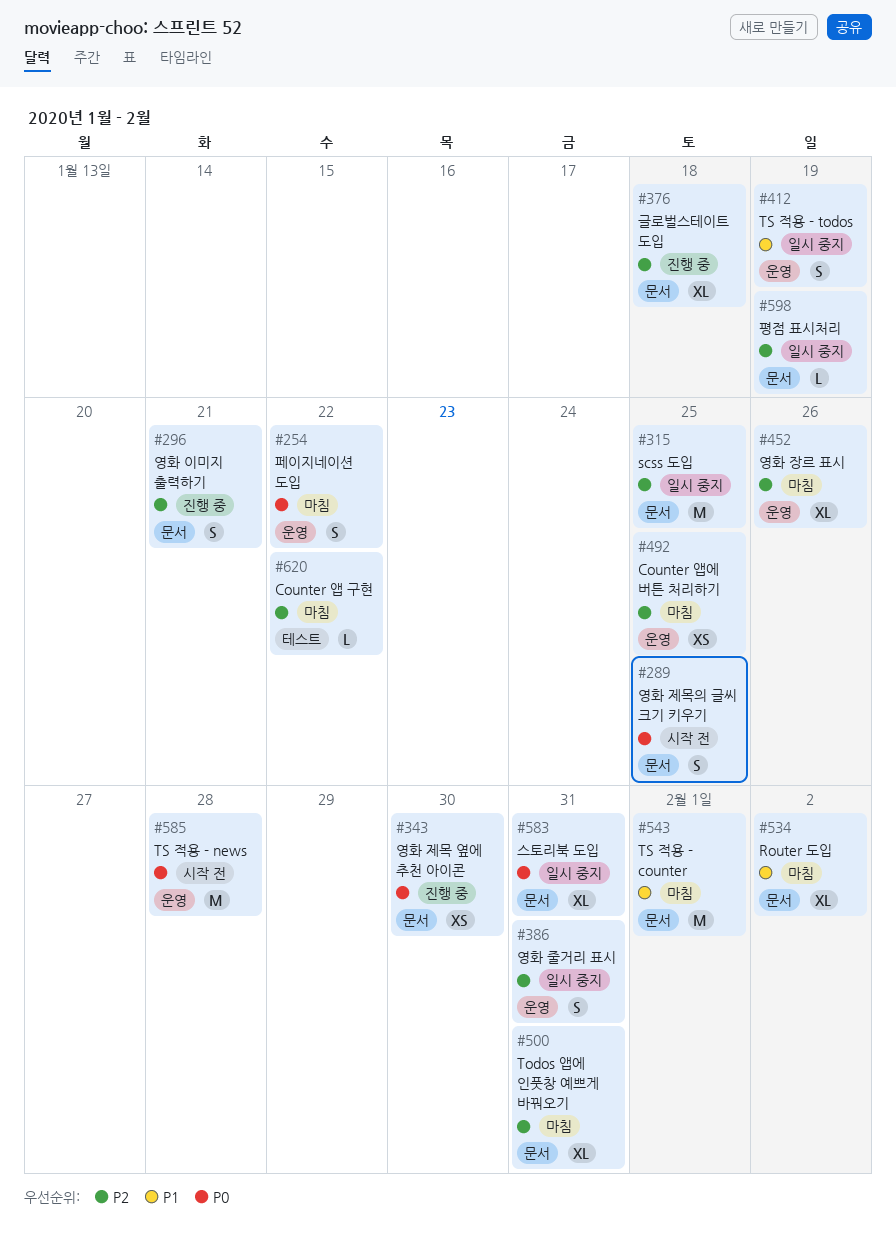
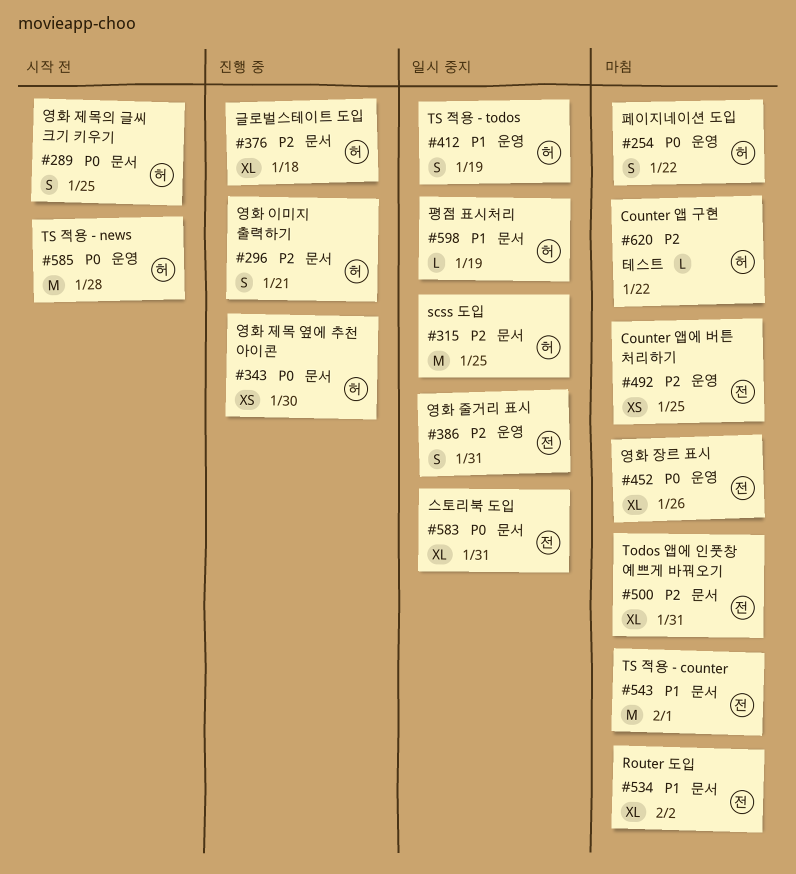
#452, priority: P2 -> P0
#598, priority: P2 -> P1

